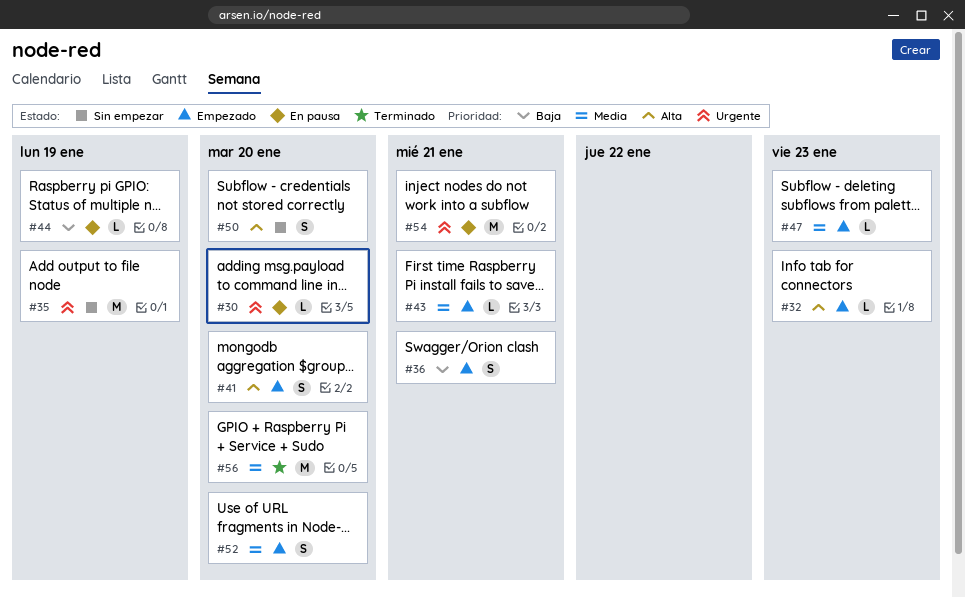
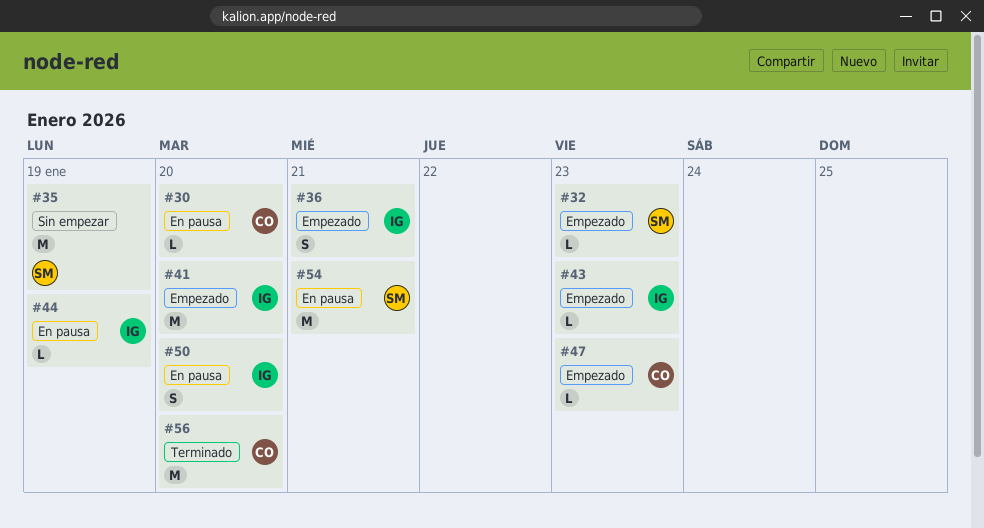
#41, estimate: S -> M
#43, due: Jan 21 -> Jan 23
#50, status: Sin empezar -> En pausa
#52: present -> none

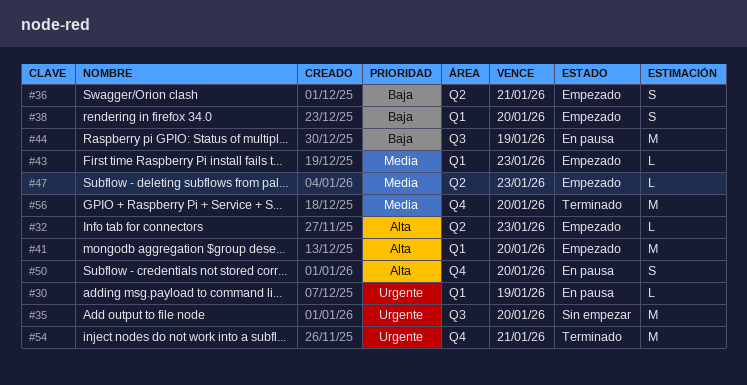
#30, due: Jan 20 -> Jan 19
#35, due: Jan 19 -> Jan 20
#38: none -> present
#44, estimate: L -> M
#54, status: En pausa -> Terminado

